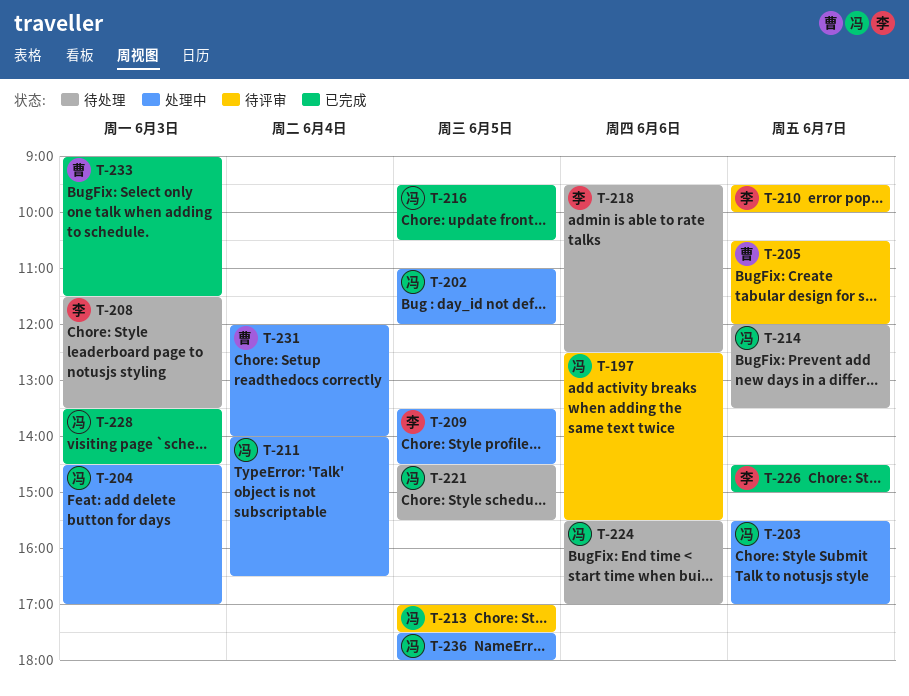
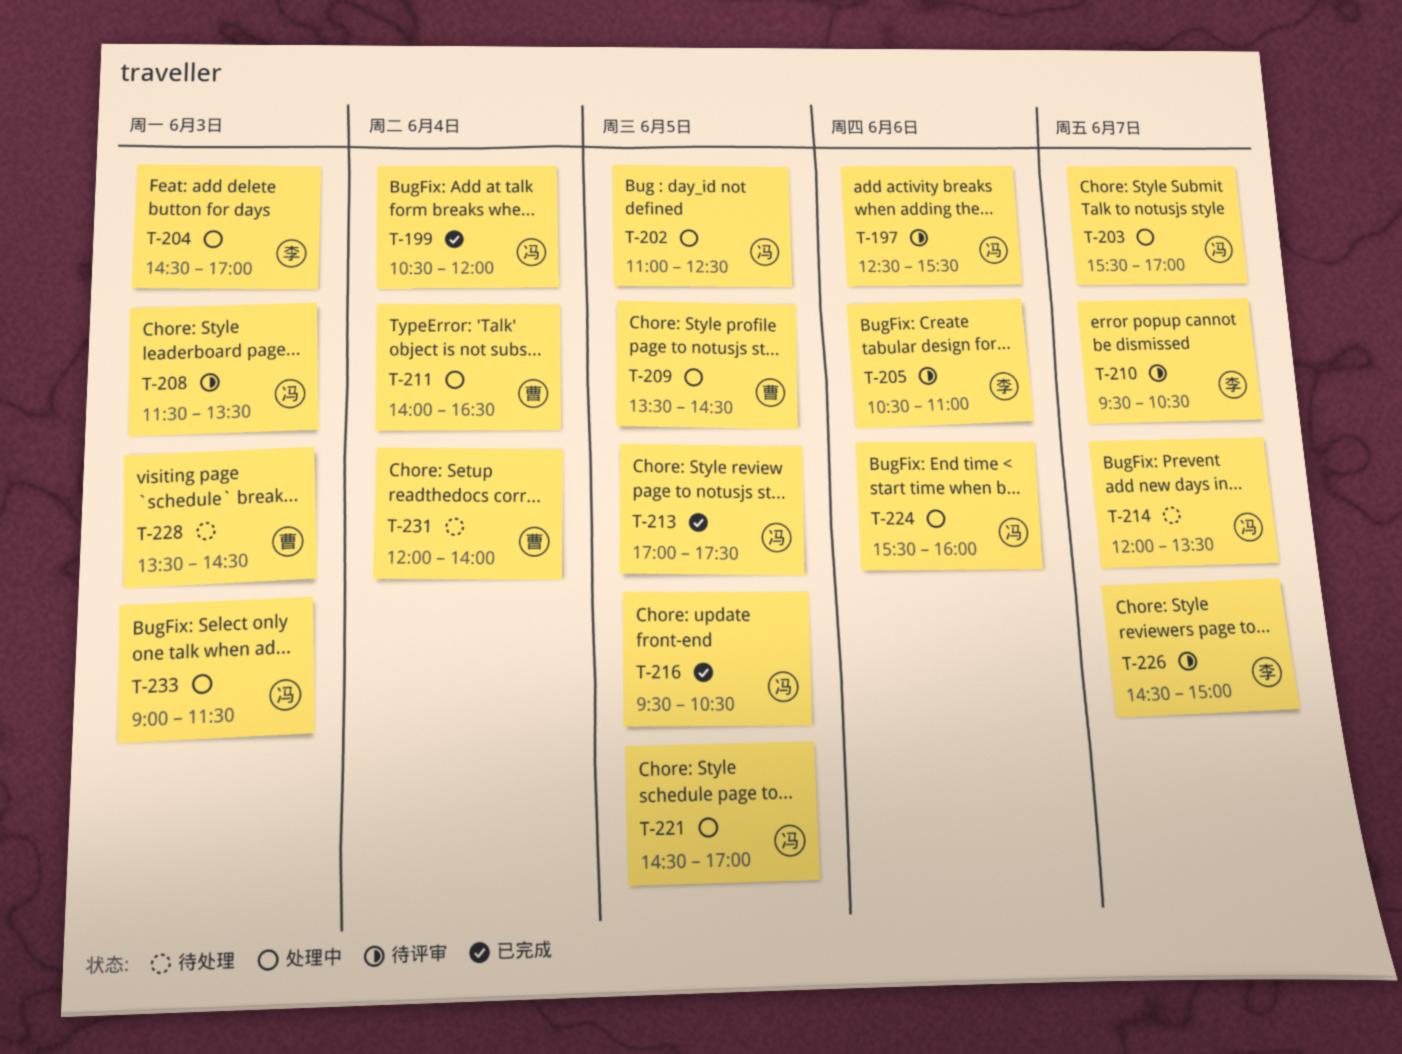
T-199: none -> present
T-202, ends: 12:00 -> 12:30
T-204, owner: 冯 -> 李
T-205, owner: 曹 -> 李
T-205, day: Jun 7 -> Jun 6
T-205, ends: 12:00 -> 11:00
T-208, status: 待处理 -> 待评审
T-208, owner: 李 -> 冯
T-209, owner: 李 -> 曹
T-210, ends: 10:00 -> 10:30
T-211, owner: 冯 -> 曹
T-213, status: 待评审 -> 已完成
T-218: present -> none
T-221, status: 待处理 -> 处理中
T-221, ends: 15:30 -> 17:00
T-224, status: 待处理 -> 处理中
T-224, ends: 17:00 -> 16:00
T-226, status: 已完成 -> 待评审
T-228, status: 已完成 -> 待处理
T-228, owner: 冯 -> 曹
T-231, status: 处理中 -> 待处理
T-233, status: 已完成 -> 处理中
T-233, owner: 曹 -> 冯
T-236: present -> none

